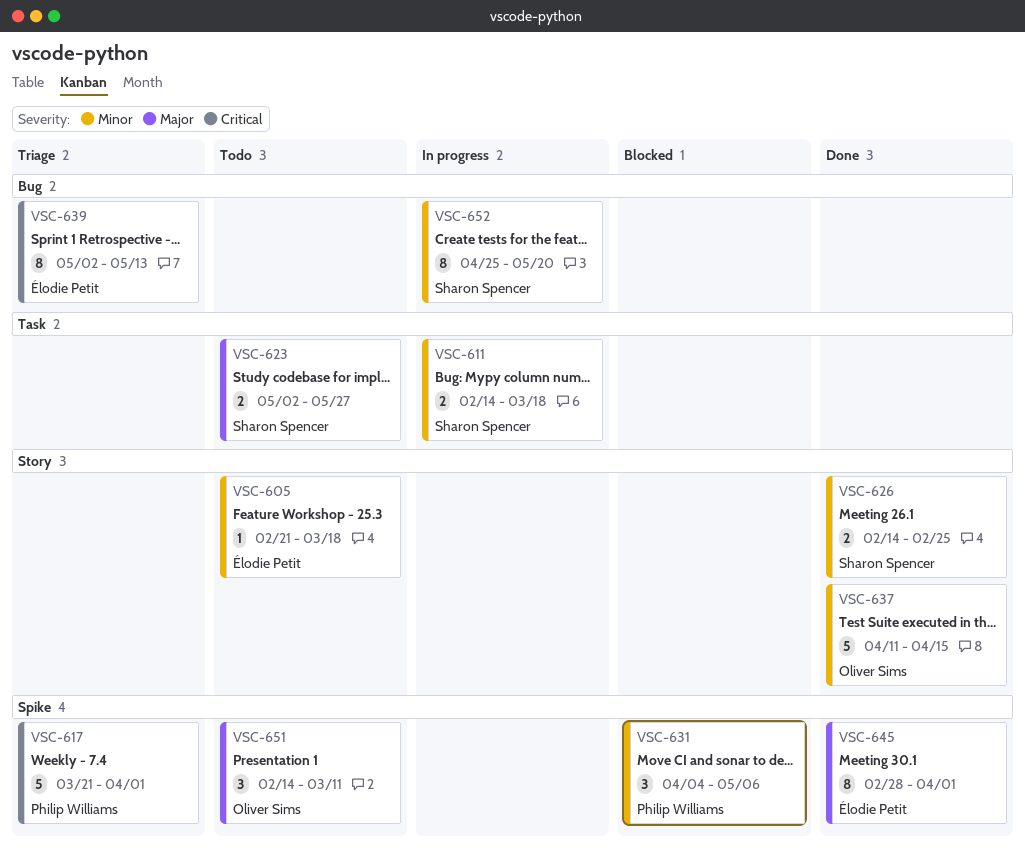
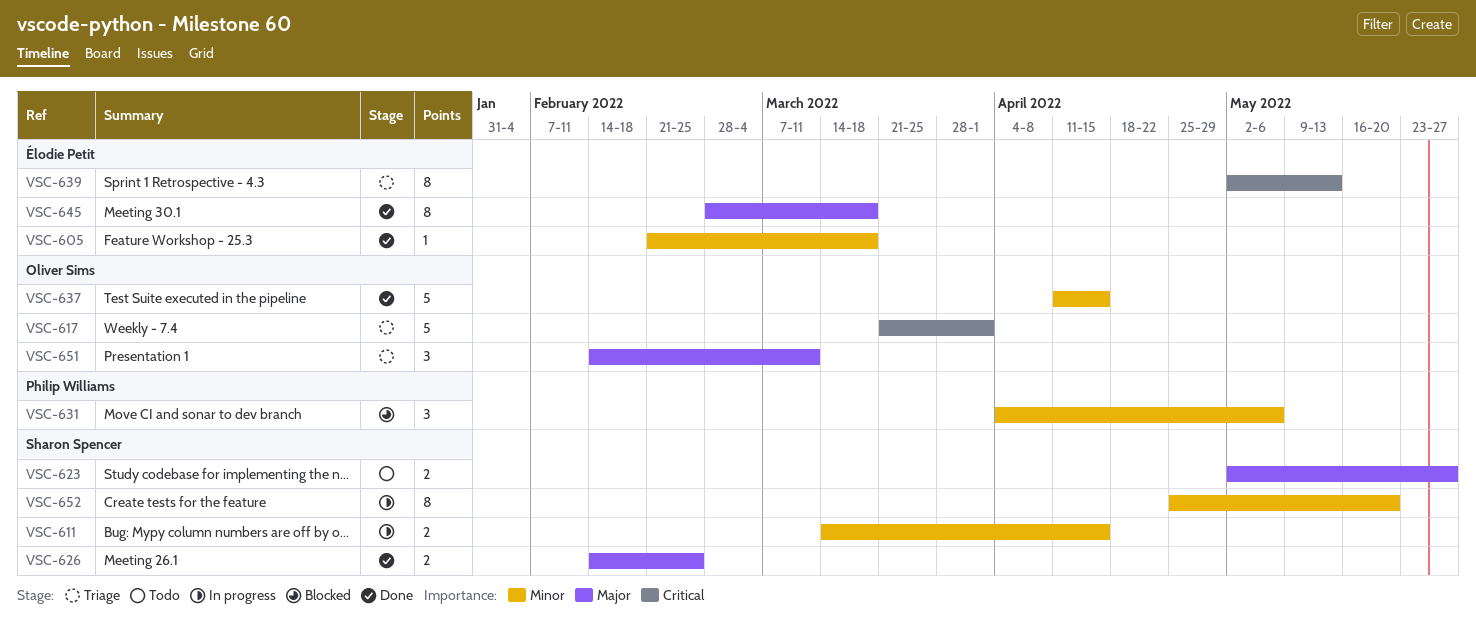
VSC-605, status: Todo -> Done
VSC-611, start: Feb 14 -> Mar 14
VSC-611, due: Mar 18 -> Apr 15
VSC-617, owner: Philip Williams -> Oliver Sims
VSC-626, priority: Minor -> Major
VSC-645, due: Apr 1 -> Mar 18
VSC-651, status: Todo -> Triage

